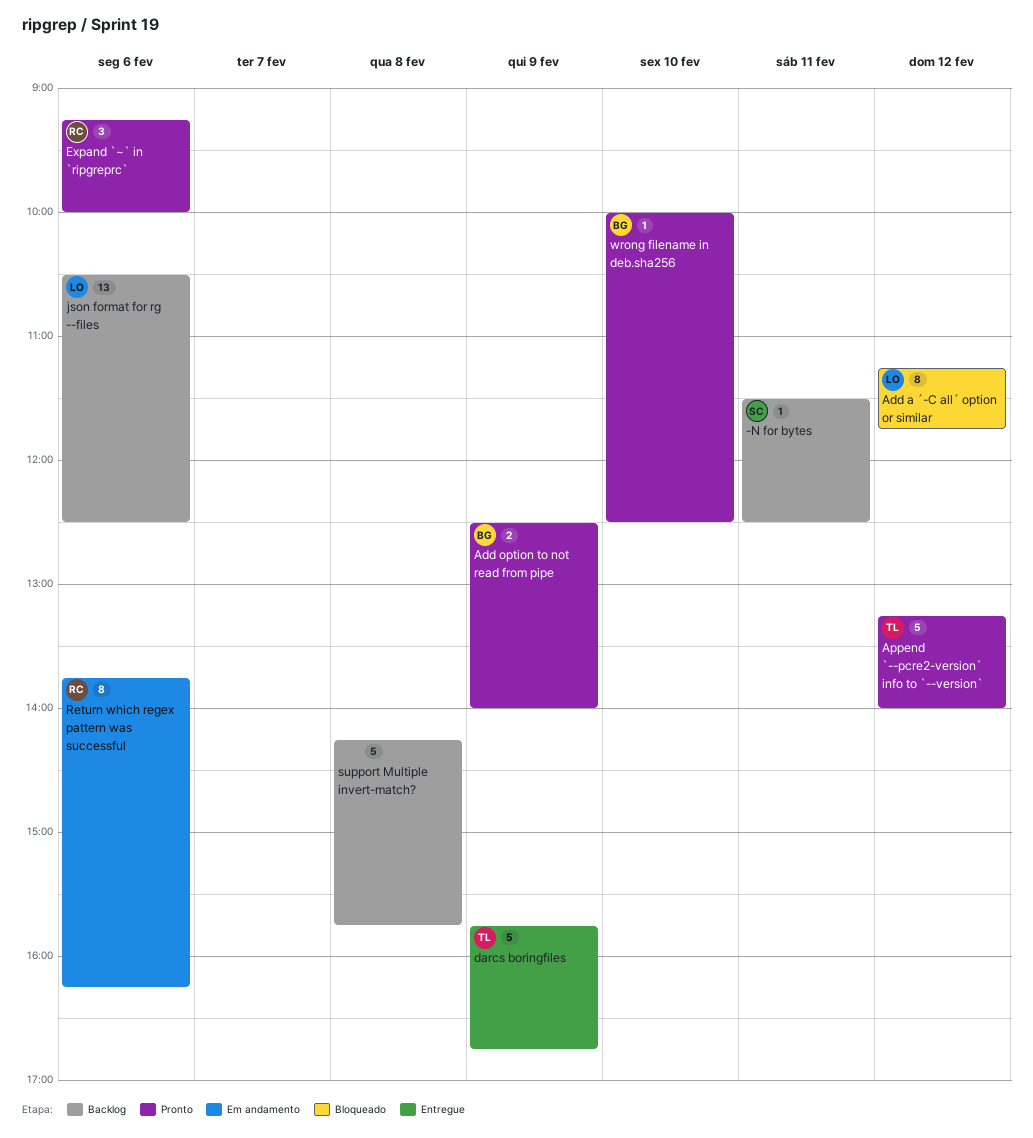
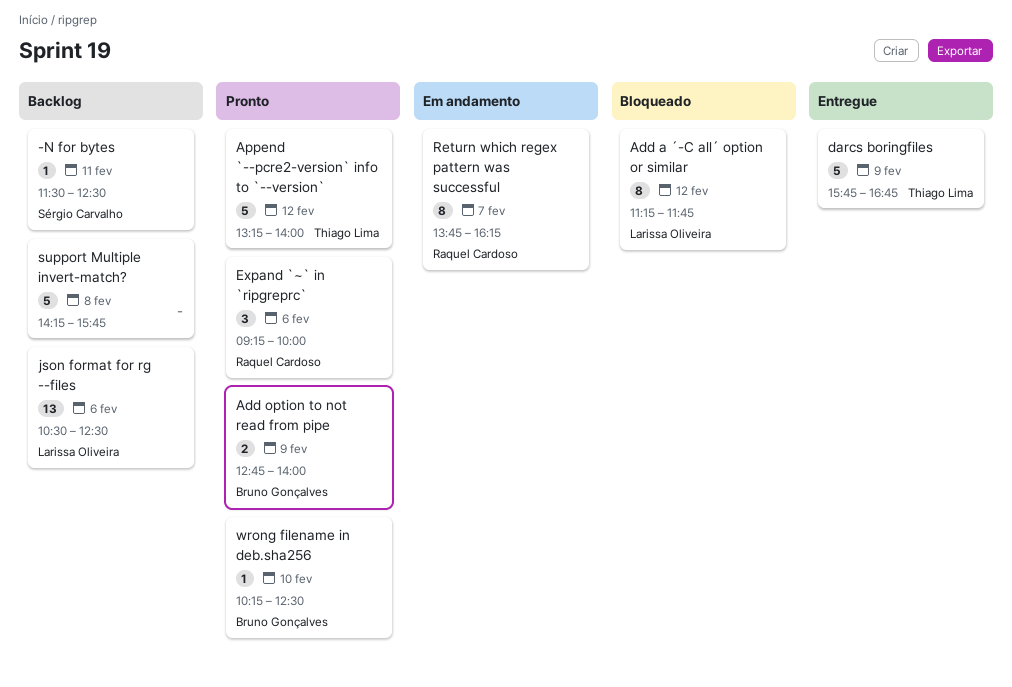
Add option to not read from pipe, begins: 12:30 -> 12:45
Return which regex pattern was successful, day: Feb 6 -> Feb 7
wrong filename in deb.sha256, begins: 10:00 -> 10:15

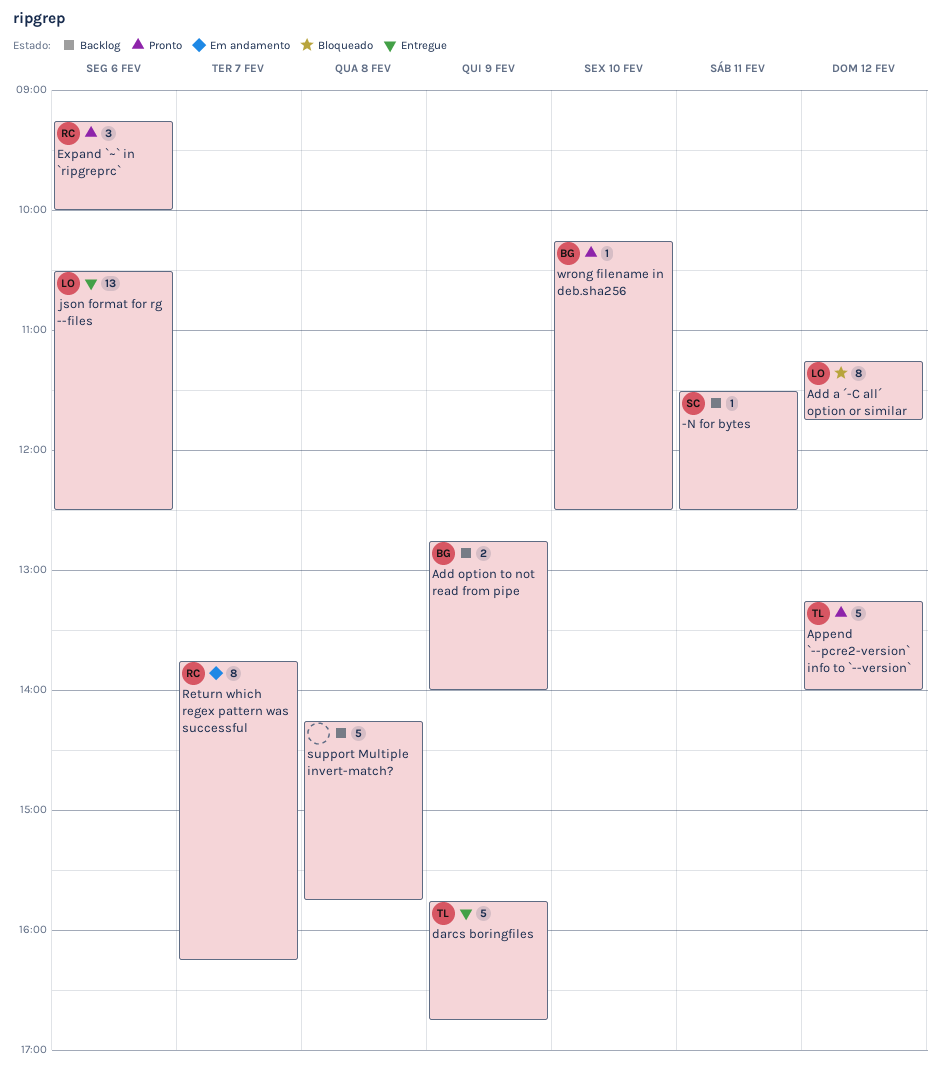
Add option to not read from pipe, status: Pronto -> Backlog
json format for rg --files, status: Backlog -> Entregue

